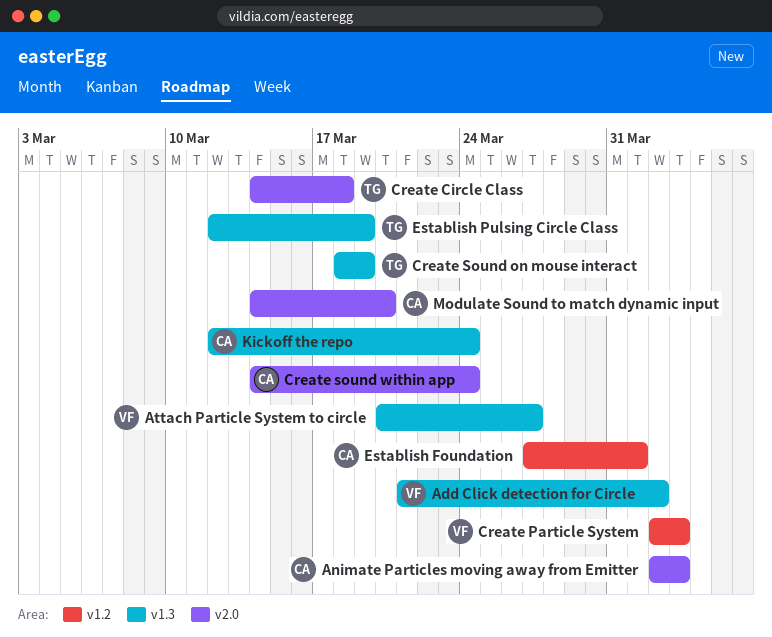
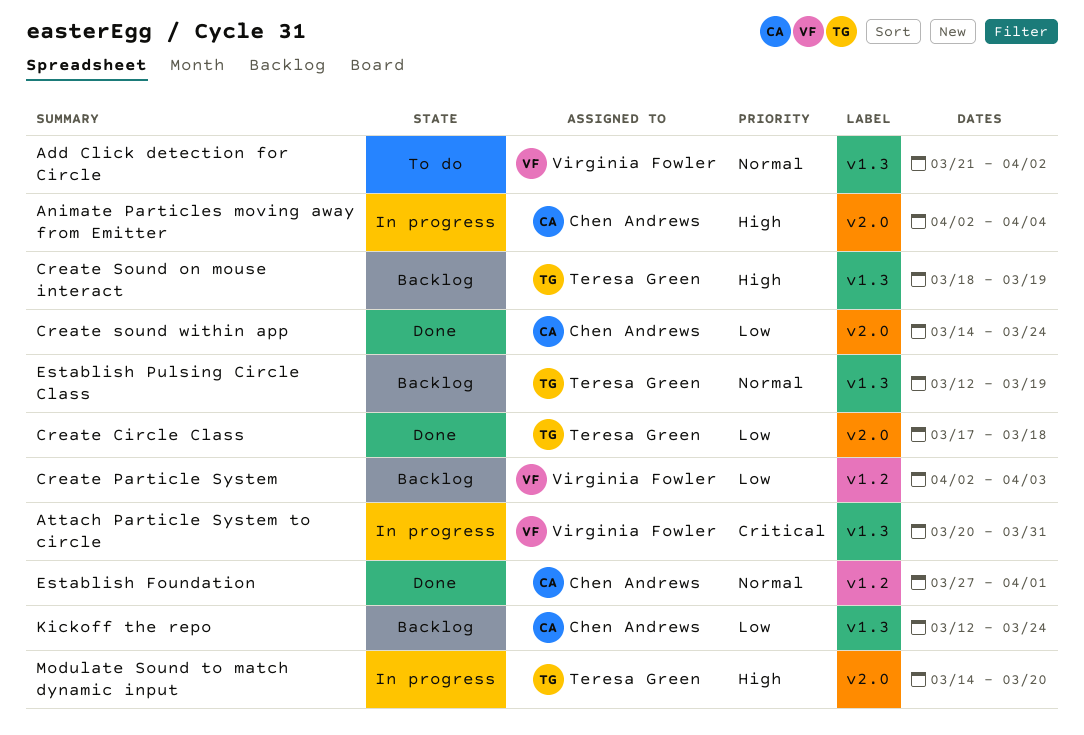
Animate Particles moving away from Emitter, due: Apr 3 -> Apr 4
Attach Particle System to circle, due: Mar 27 -> Mar 31
Create Circle Class, start: Mar 14 -> Mar 17
Modulate Sound to match dynamic input, owner: Chen Andrews -> Teresa Green

